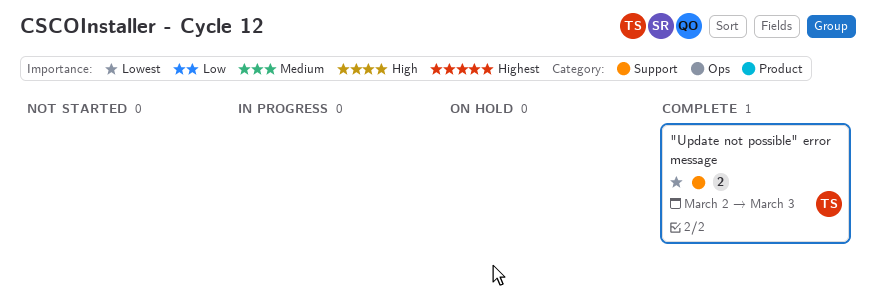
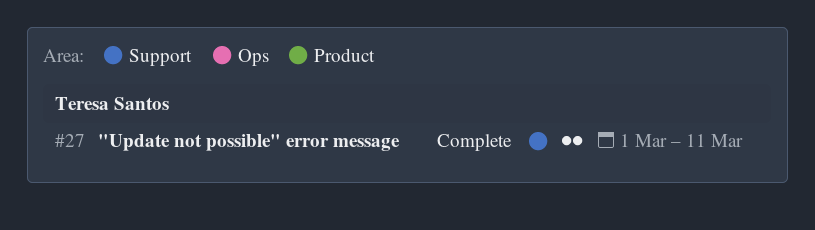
"Update not possible" error message, start: Mar 2 -> Mar 1
"Update not possible" error message, due: Mar 3 -> Mar 11

